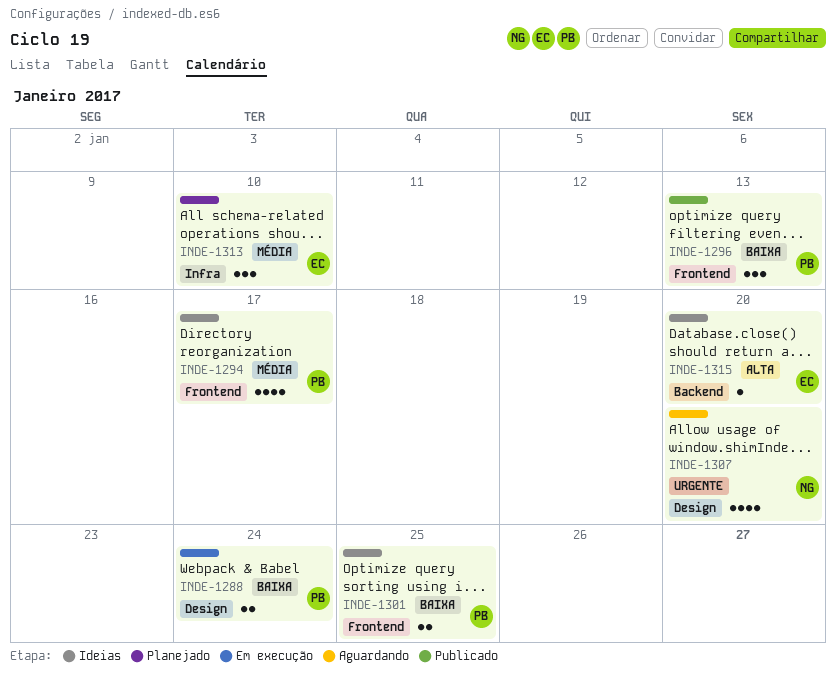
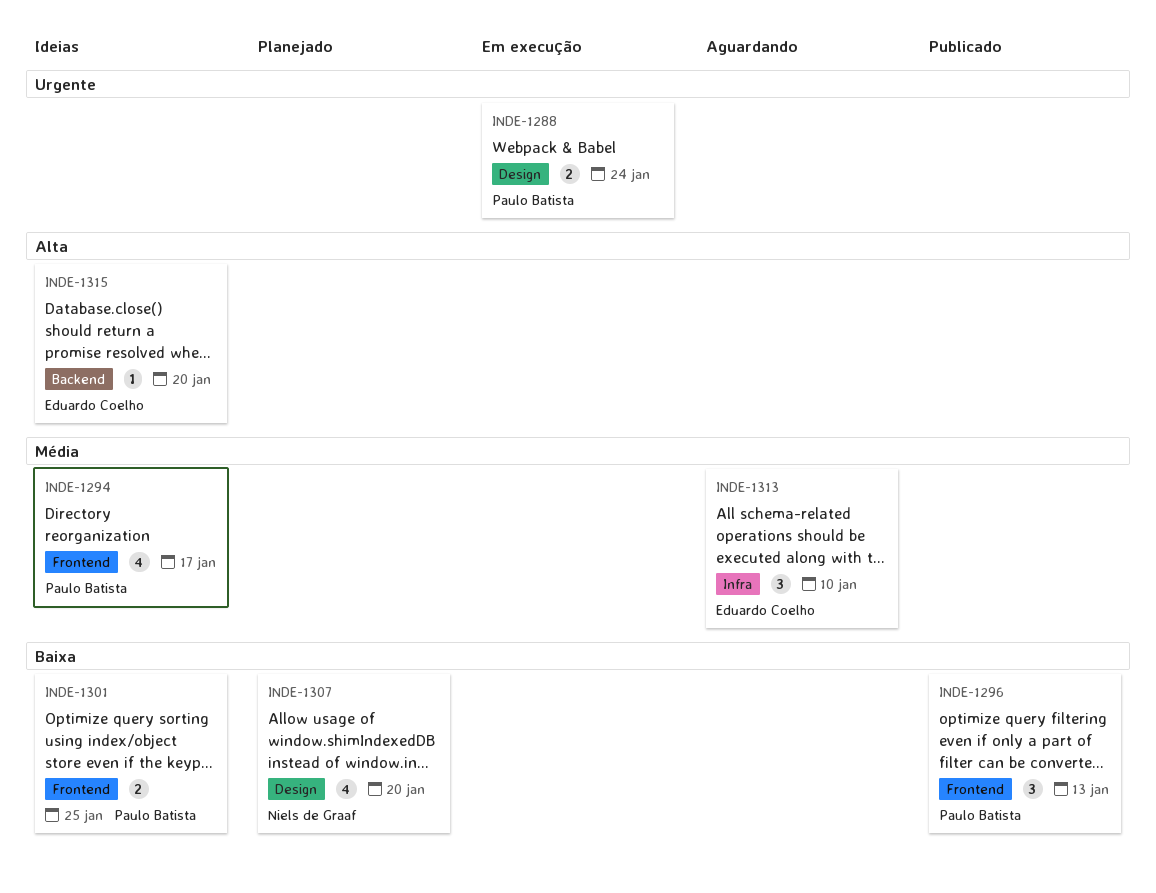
INDE-1288, priority: Baixa -> Urgente
INDE-1307, status: Aguardando -> Planejado
INDE-1307, priority: Urgente -> Baixa
INDE-1313, status: Planejado -> Aguardando

